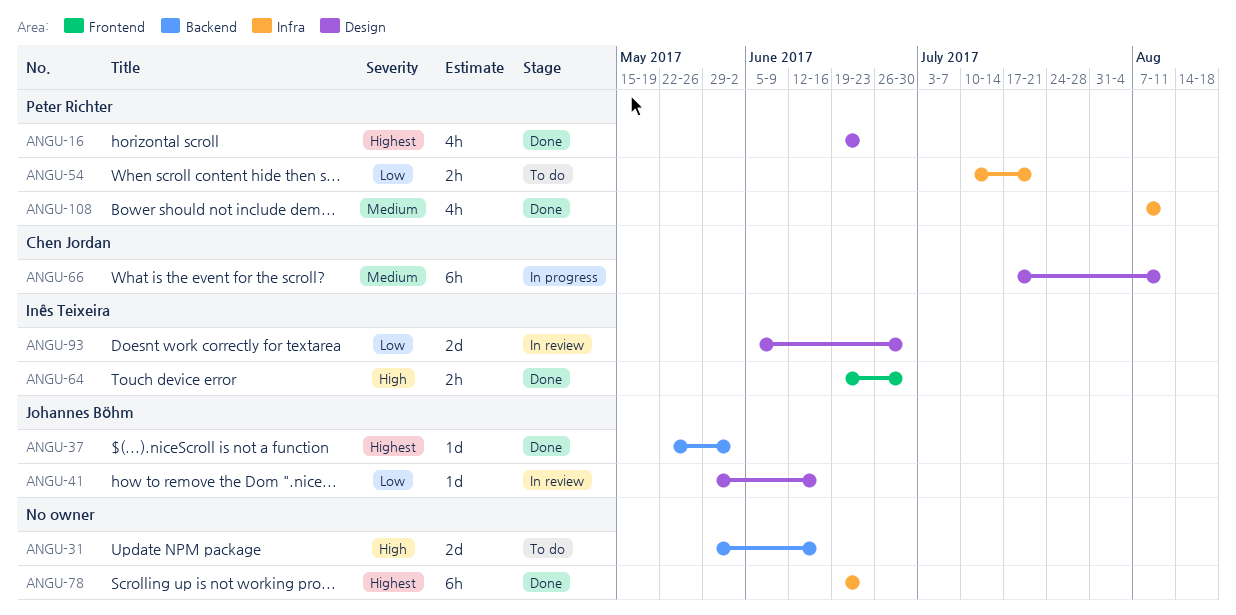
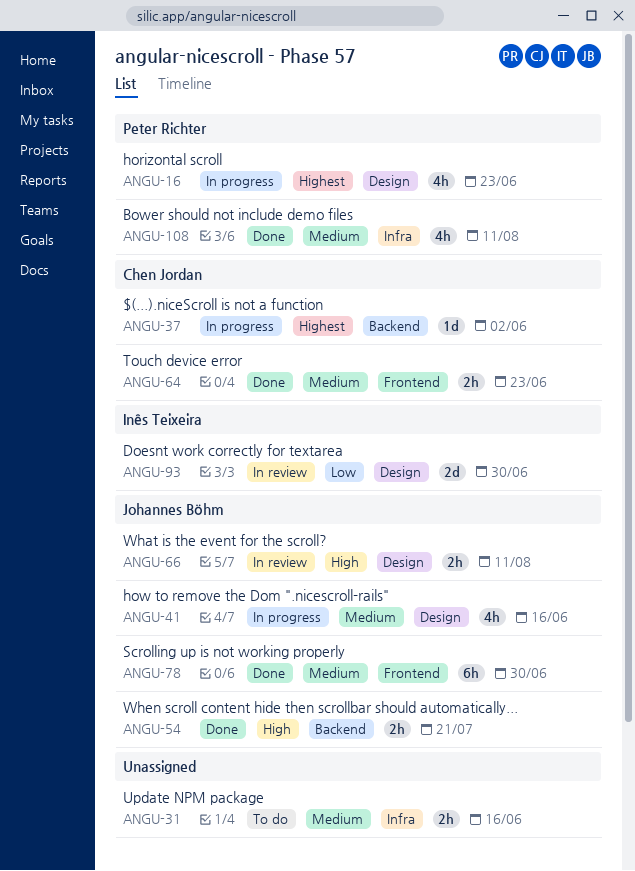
ANGU-16, status: Done -> In progress
ANGU-31, priority: High -> Medium
ANGU-31, label: Backend -> Infra
ANGU-31, estimate: 2d -> 2h
ANGU-37, status: Done -> In progress
ANGU-37, owner: Johannes Böhm -> Chen Jordan
ANGU-41, status: In review -> In progress
ANGU-41, priority: Low -> Medium
ANGU-41, estimate: 1d -> 4h
ANGU-54, status: To do -> Done
ANGU-54, owner: Peter Richter -> Johannes Böhm
ANGU-54, priority: Low -> High
ANGU-54, label: Infra -> Backend
ANGU-64, owner: Inês Teixeira -> Chen Jordan
ANGU-64, priority: High -> Medium
ANGU-64, due: Jun 30 -> Jun 23
ANGU-66, status: In progress -> In review
ANGU-66, owner: Chen Jordan -> Johannes Böhm
ANGU-66, priority: Medium -> High
ANGU-66, estimate: 6h -> 2h
ANGU-78, owner: none -> Johannes Böhm
ANGU-78, priority: Highest -> Medium
ANGU-78, label: Infra -> Frontend
ANGU-78, due: Jun 23 -> Jun 30

